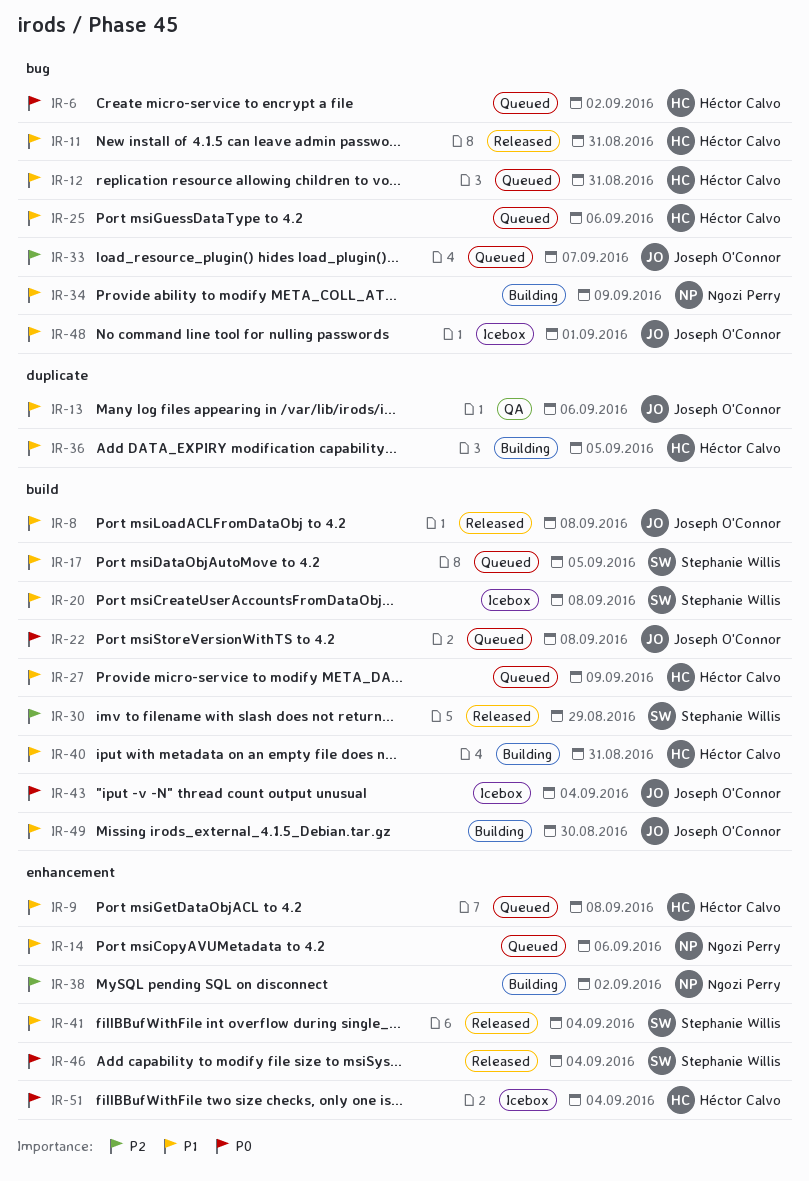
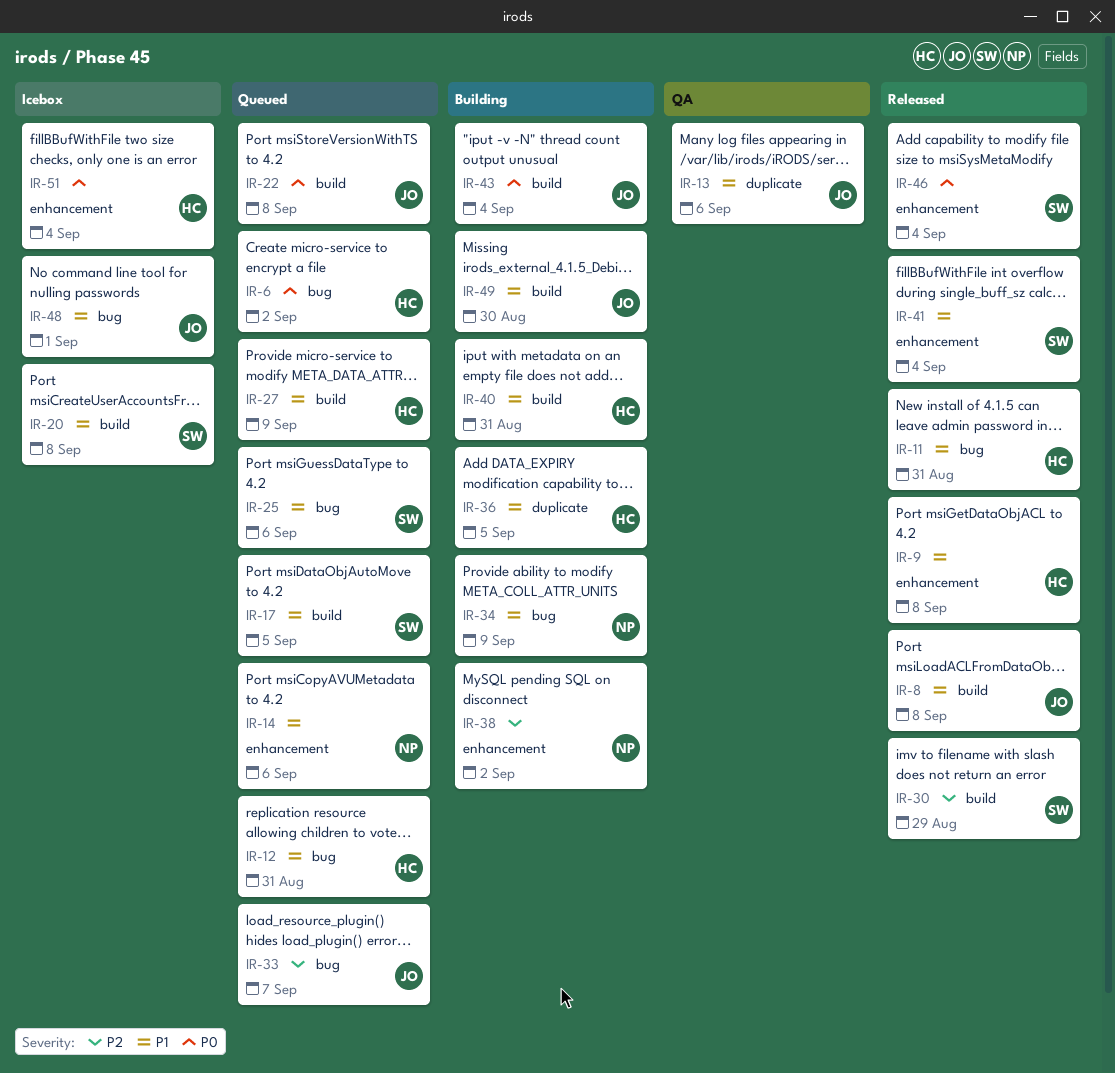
IR-9, status: Queued -> Released
IR-25, owner: Héctor Calvo -> Stephanie Willis
IR-43, status: Icebox -> Building

